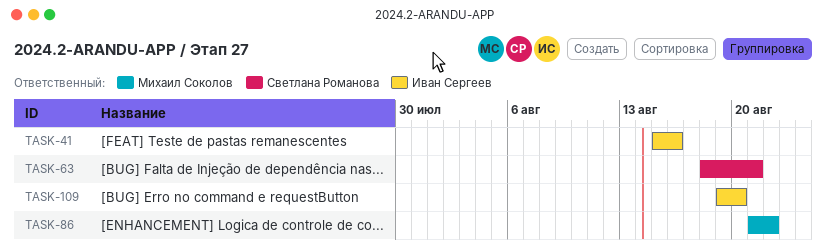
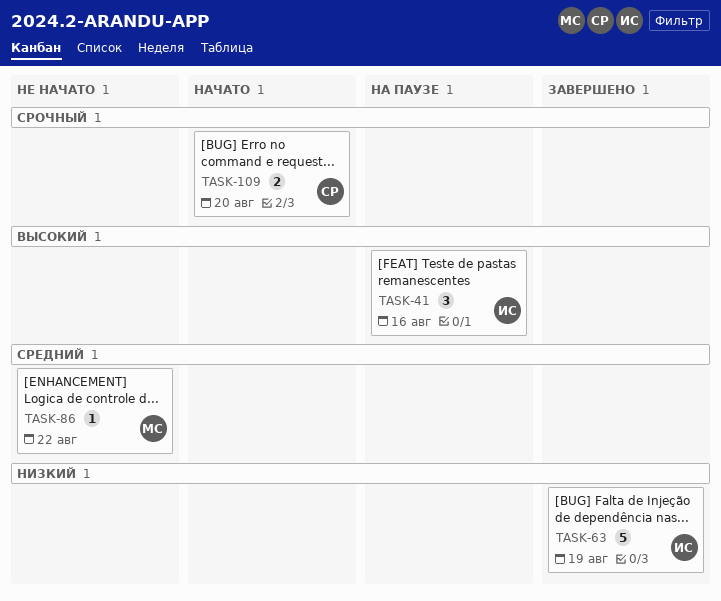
TASK-63, owner: Светлана Романова -> Иван Сергеев
TASK-63, due: Aug 21 -> Aug 19
TASK-109, owner: Иван Сергеев -> Светлана Романова

